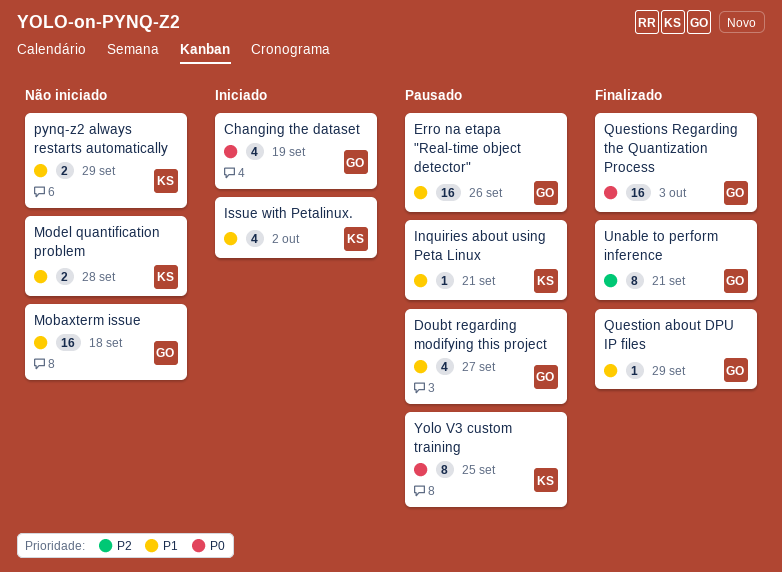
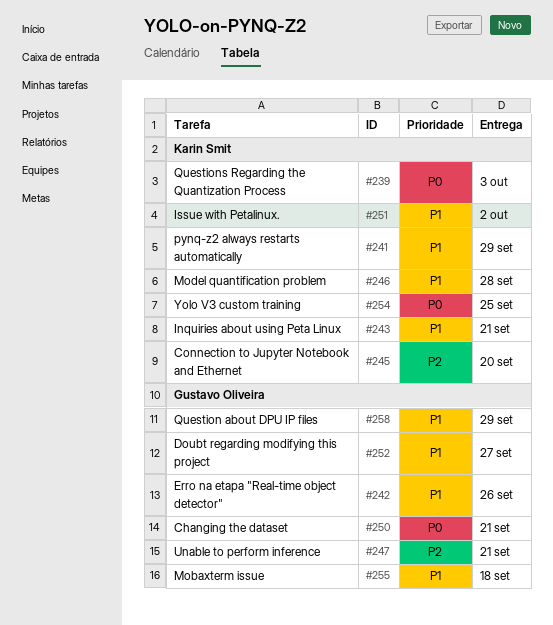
Changing the dataset, due: Sep 19 -> Sep 21
Connection to Jupyter Notebook and Ethernet: none -> present
Questions Regarding the Quantization Process, owner: Gustavo Oliveira -> Karin Smit

